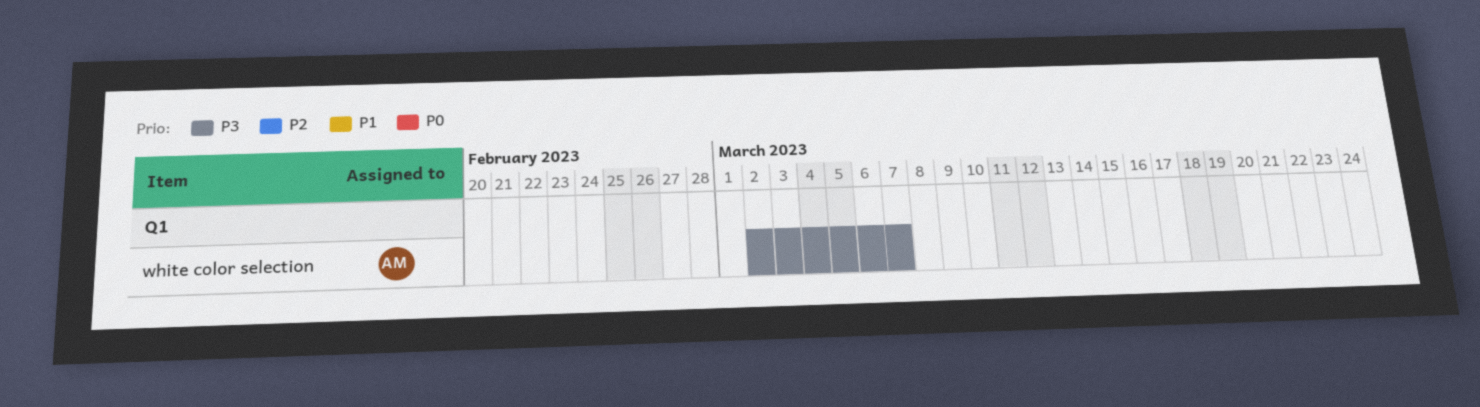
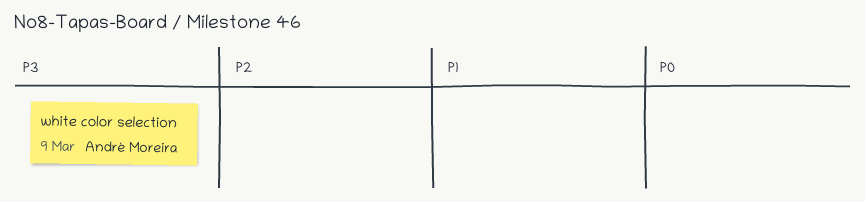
white color selection, due: Mar 7 -> Mar 9

